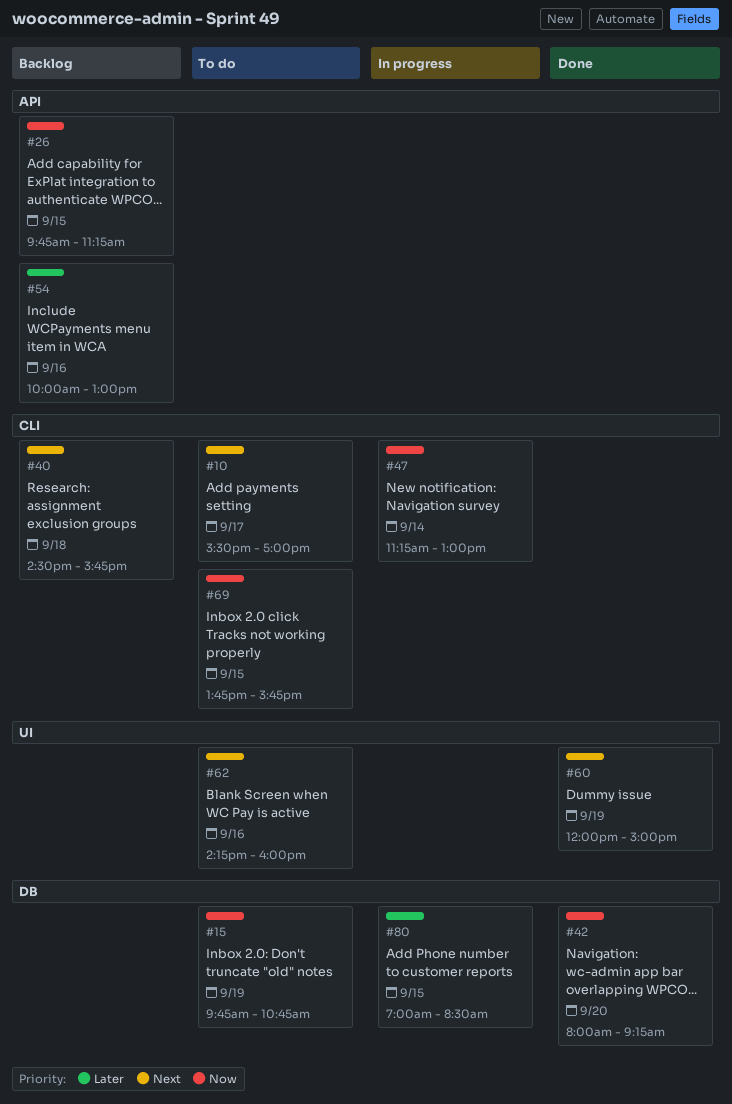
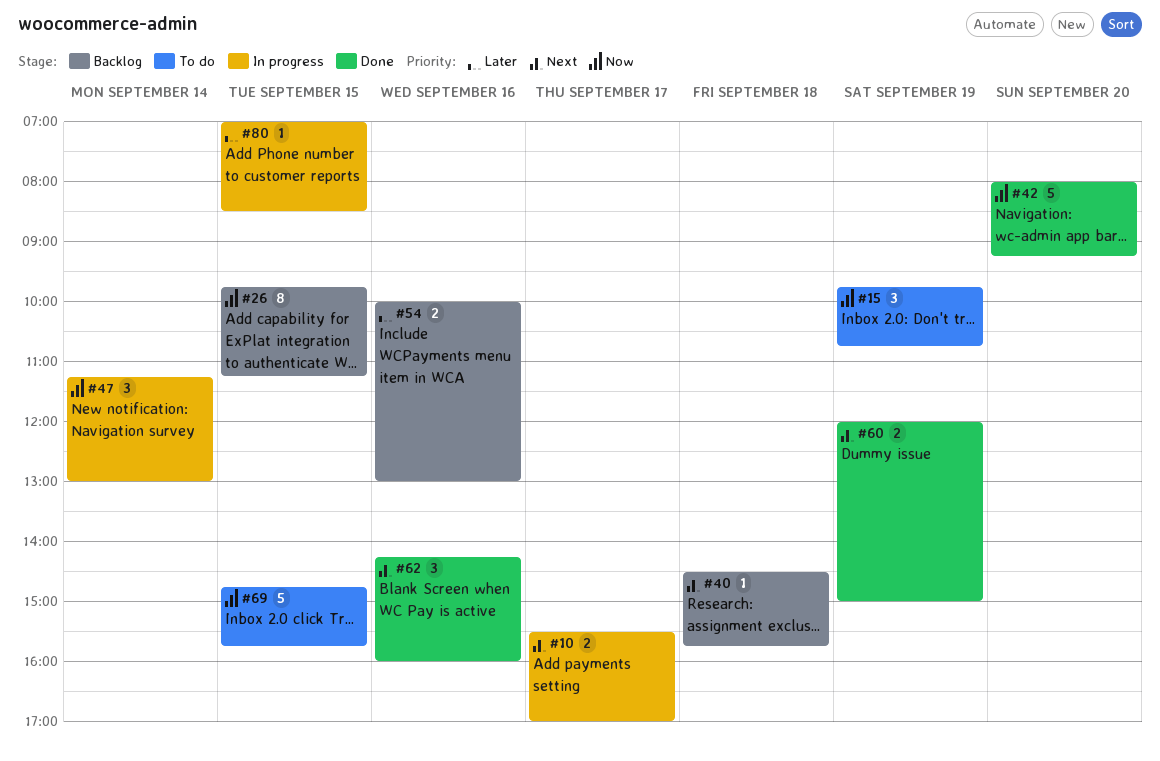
#10, status: To do -> In progress
#62, status: To do -> Done
#69, begins: 13:45 -> 14:45

